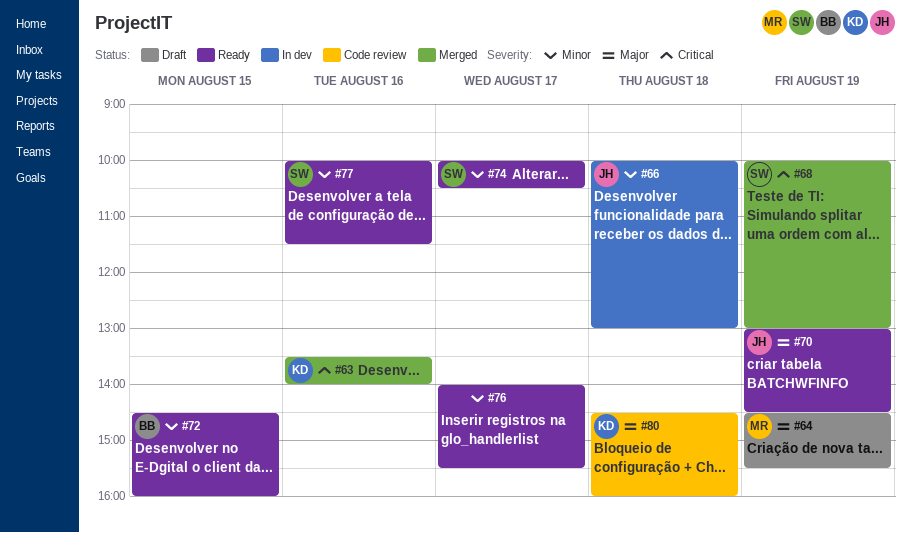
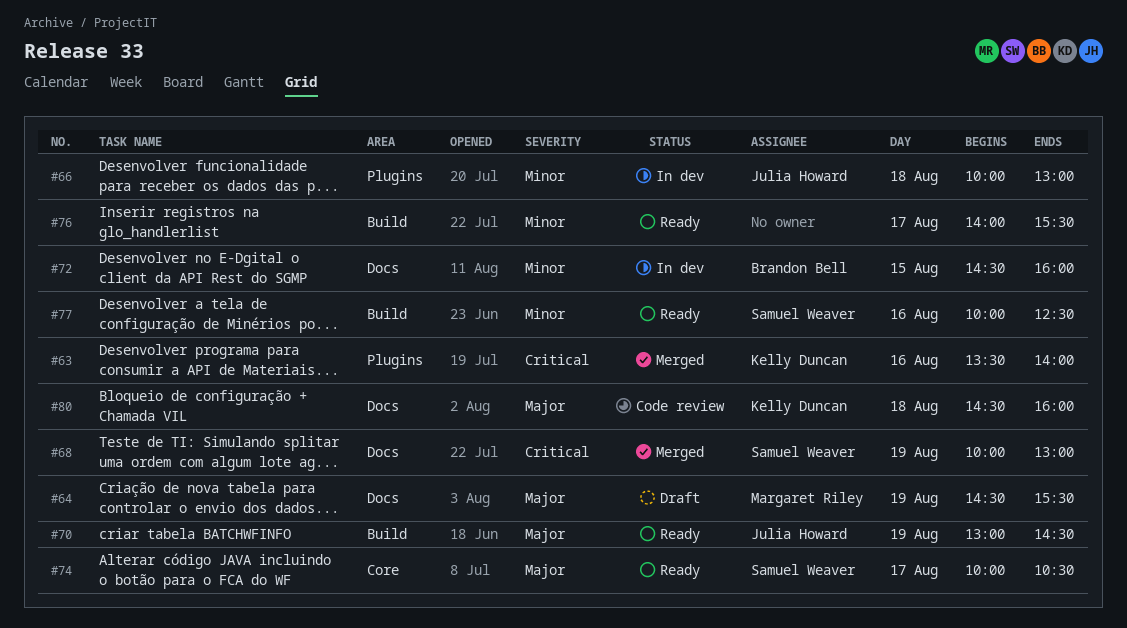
#72, status: Ready -> In dev
#74, priority: Minor -> Major
#77, ends: 11:30 -> 12:30

